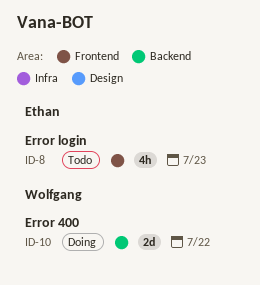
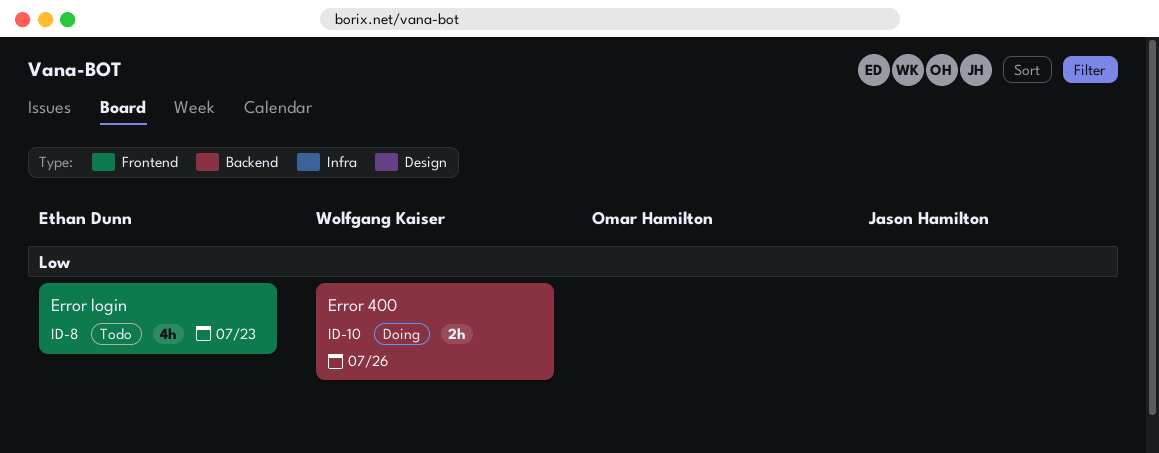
ID-10, estimate: 2d -> 2h
ID-10, due: Jul 22 -> Jul 26

